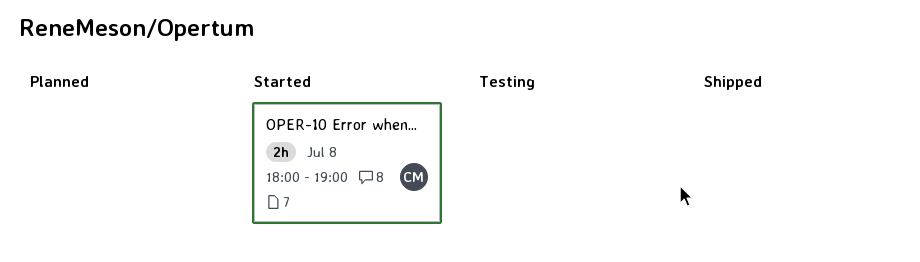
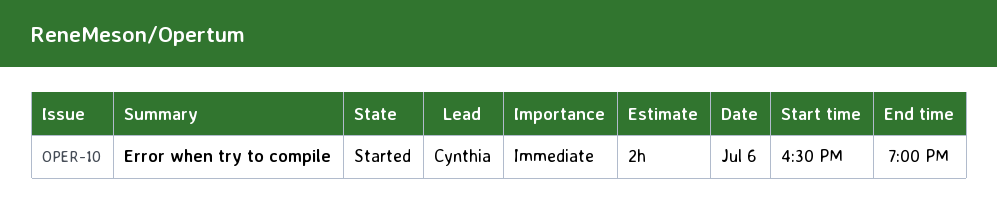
OPER-10, day: Jul 8 -> Jul 6
OPER-10, begins: 18:00 -> 16:30

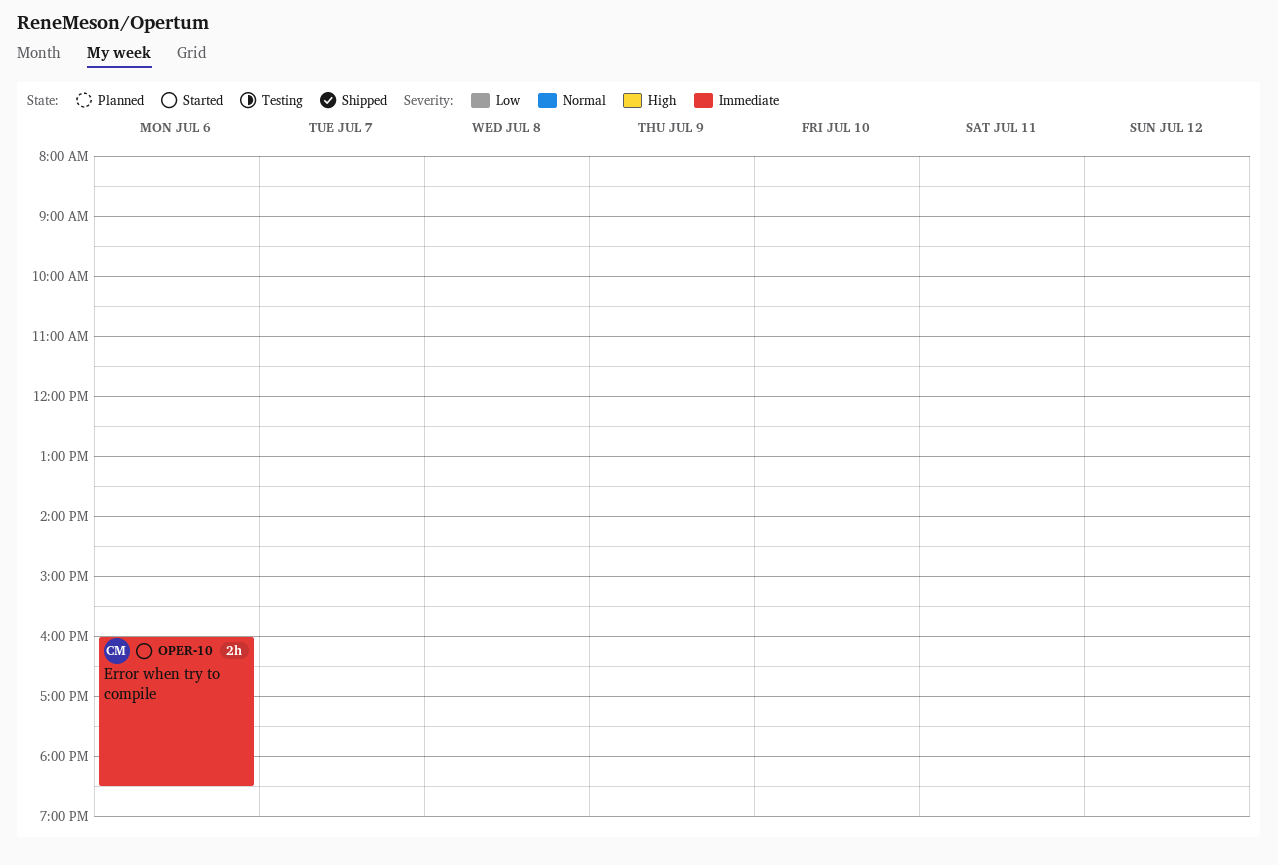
OPER-10, begins: 16:30 -> 16:00
OPER-10, ends: 19:00 -> 18:30

